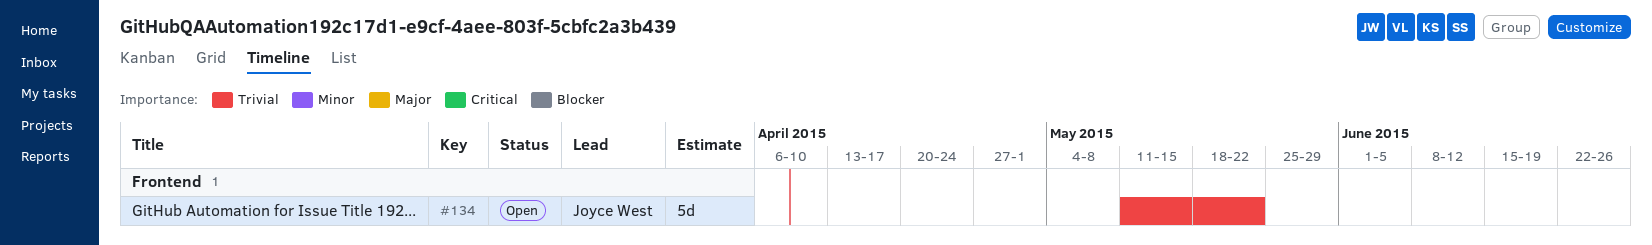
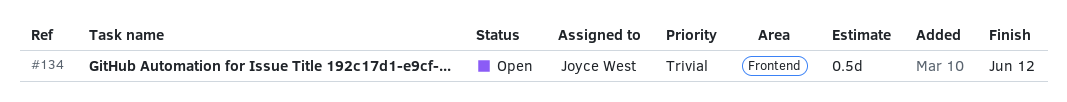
#134, estimate: 5d -> 0.5d
#134, due: May 22 -> Jun 12

